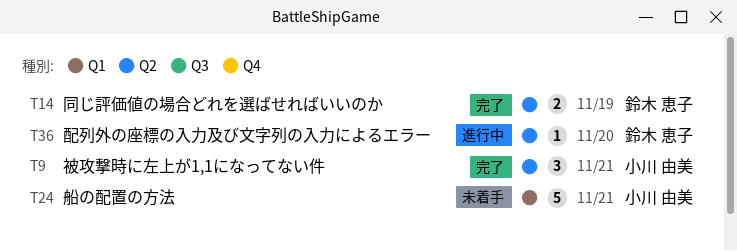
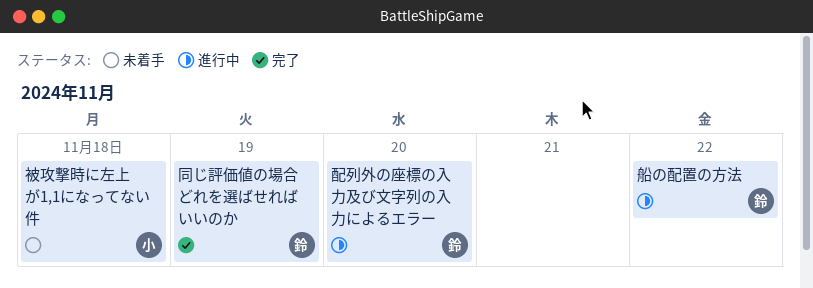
船の配置の方法, status: 未着手 -> 進行中
船の配置の方法, owner: 小川 由美 -> 鈴木 恵子
船の配置の方法, due: Nov 21 -> Nov 22
被攻撃時に左上が1,1になってない件, status: 完了 -> 未着手
被攻撃時に左上が1,1になってない件, due: Nov 21 -> Nov 18

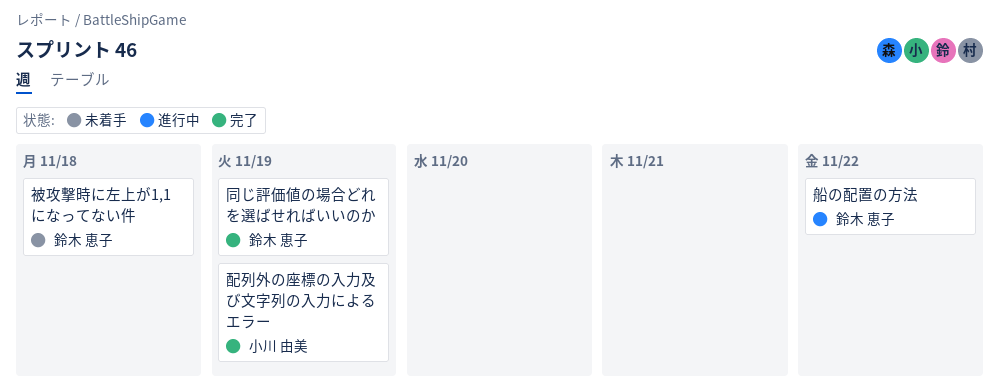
被攻撃時に左上が1,1になってない件, owner: 小川 由美 -> 鈴木 恵子
配列外の座標の入力及び文字列の入力によるエラー, status: 進行中 -> 完了
配列外の座標の入力及び文字列の入力によるエラー, owner: 鈴木 恵子 -> 小川 由美
配列外の座標の入力及び文字列の入力によるエラー, due: Nov 20 -> Nov 19

